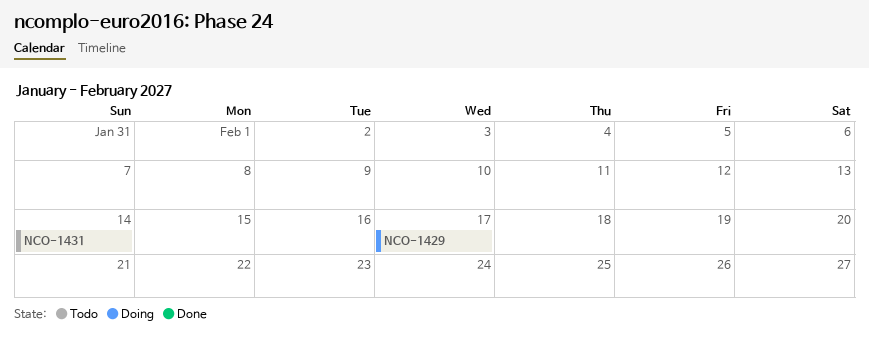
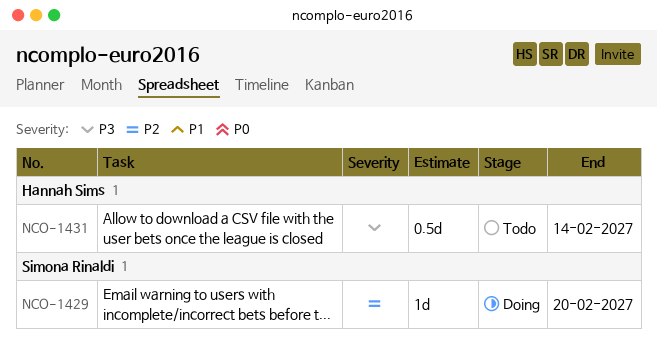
NCO-1429, due: Feb 17 -> Feb 20

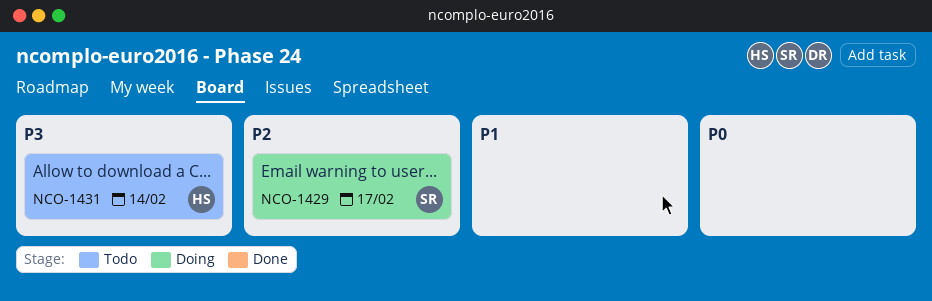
NCO-1429, due: Feb 20 -> Feb 17

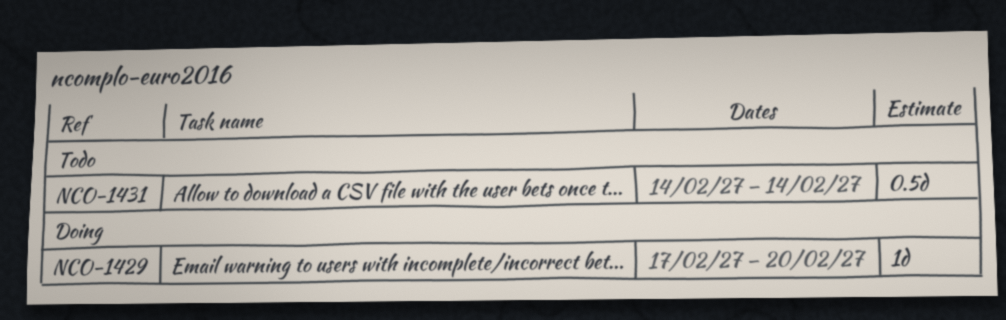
NCO-1429, due: Feb 17 -> Feb 20

